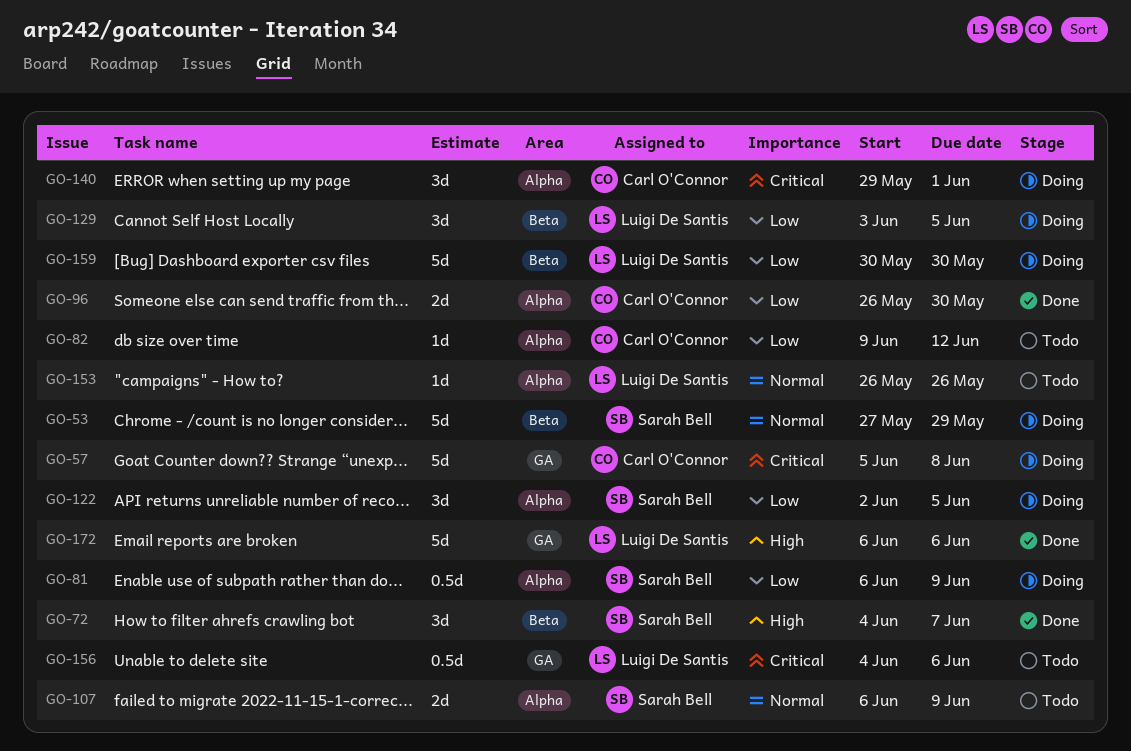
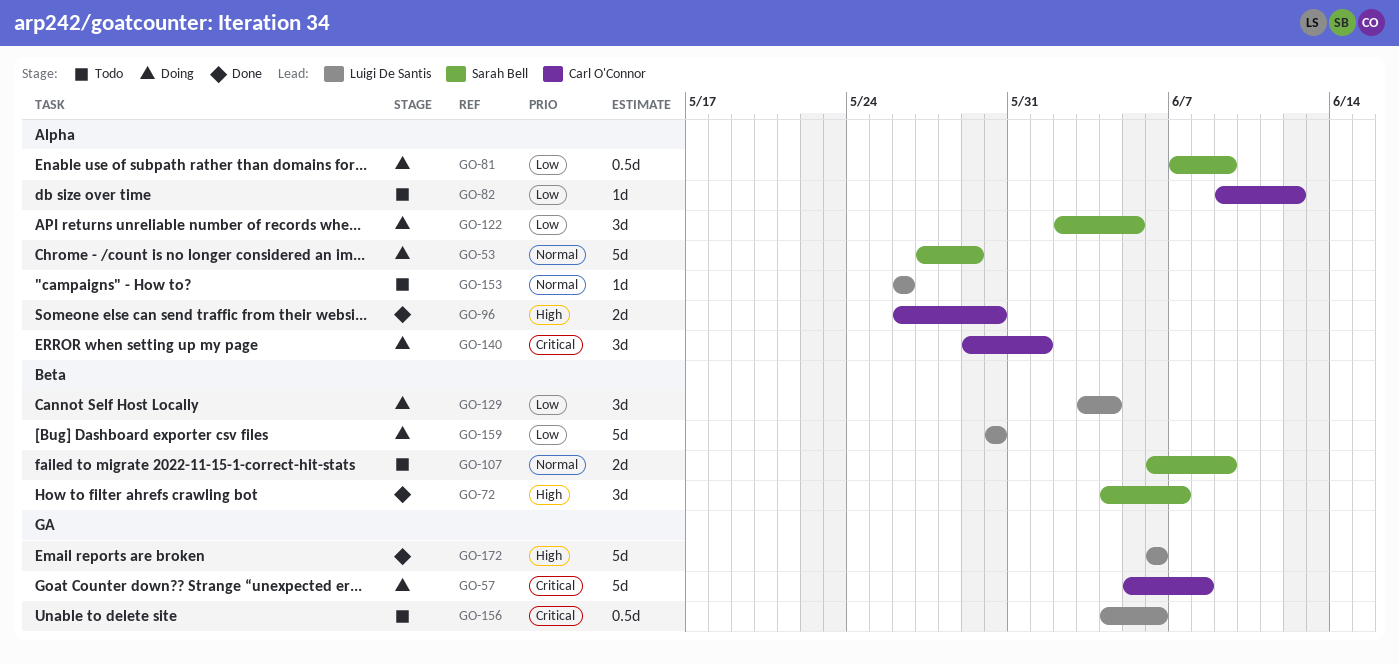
GO-53, label: Beta -> Alpha
GO-81, start: Jun 6 -> Jun 7
GO-96, priority: Low -> High
GO-107, label: Alpha -> Beta
GO-129, due: Jun 5 -> Jun 4

